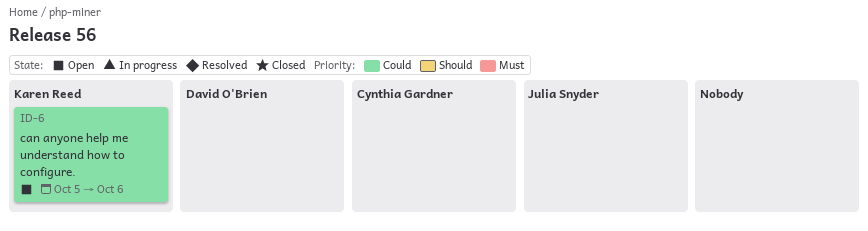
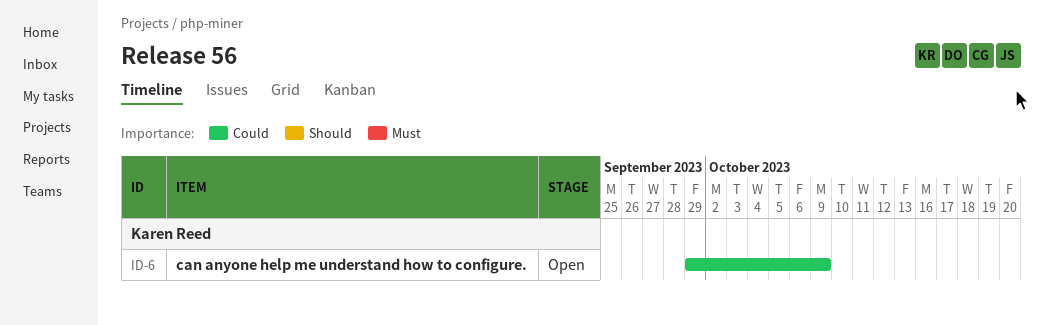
ID-6, start: Oct 5 -> Sep 29
ID-6, due: Oct 6 -> Oct 9

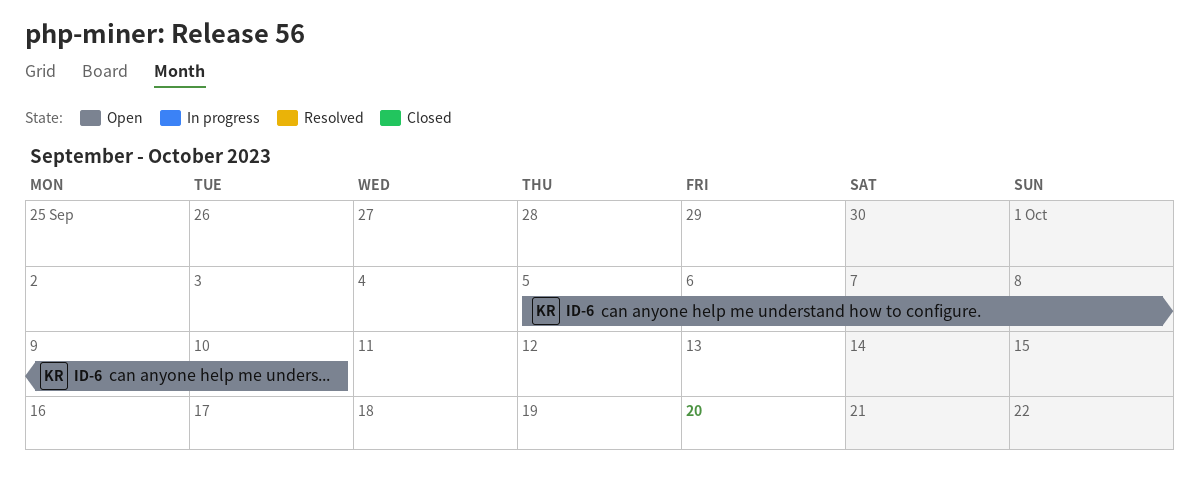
ID-6, start: Sep 29 -> Oct 5
ID-6, due: Oct 9 -> Oct 10

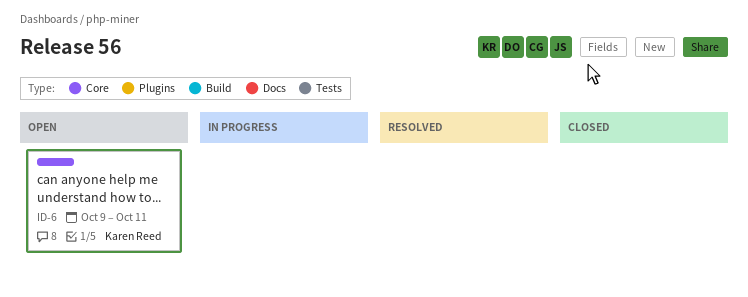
ID-6, start: Oct 5 -> Oct 9
ID-6, due: Oct 10 -> Oct 11

